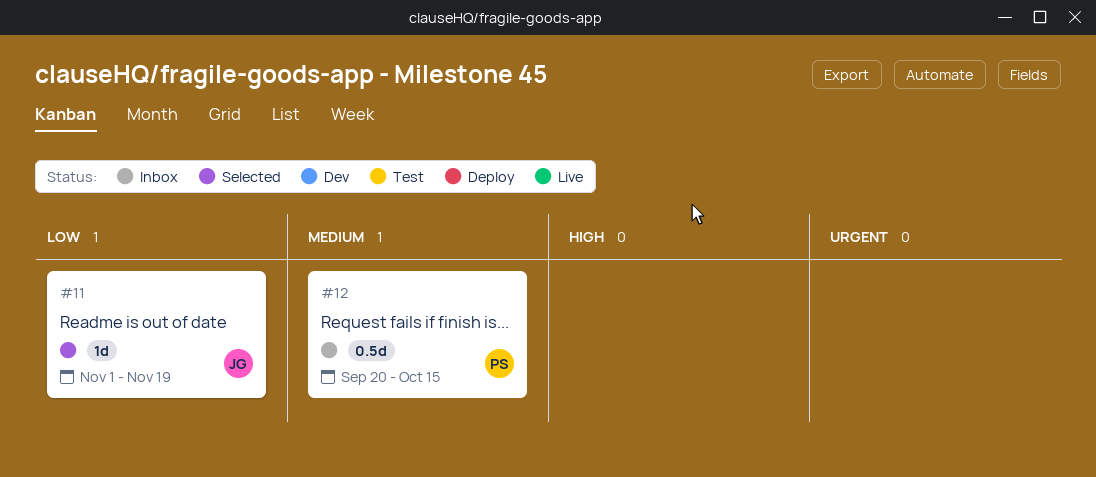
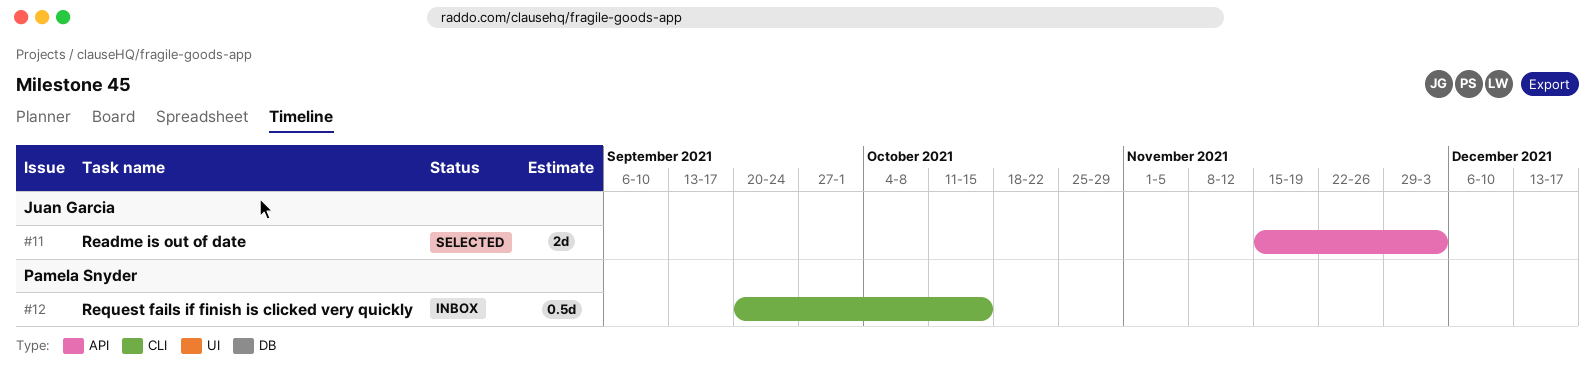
#11, estimate: 1d -> 2d
#11, start: Nov 1 -> Nov 15
#11, due: Nov 19 -> Dec 3

